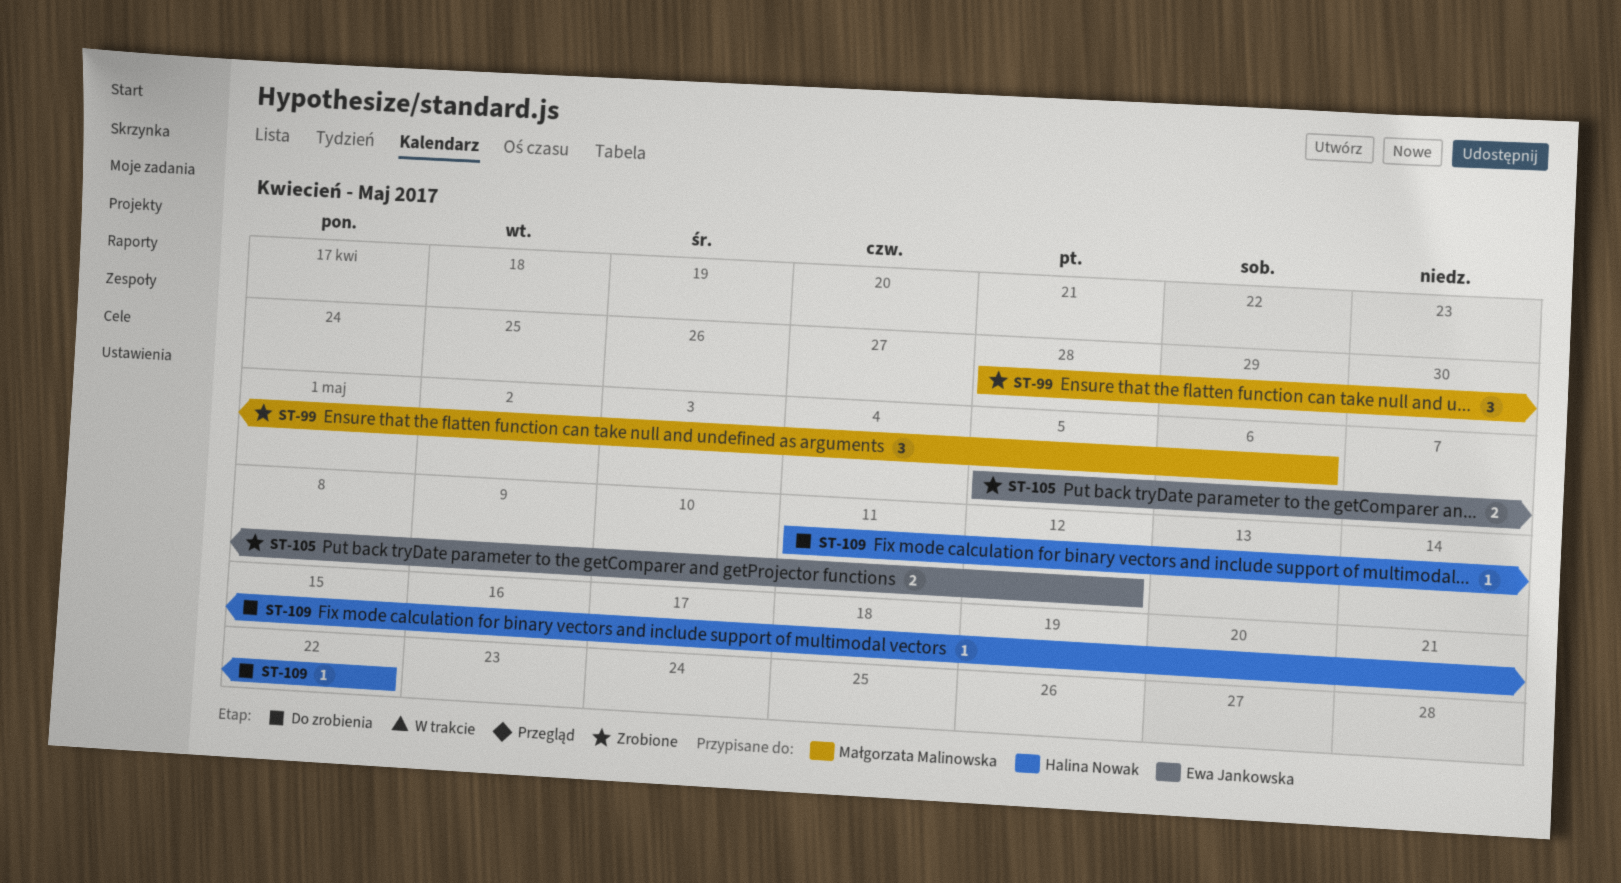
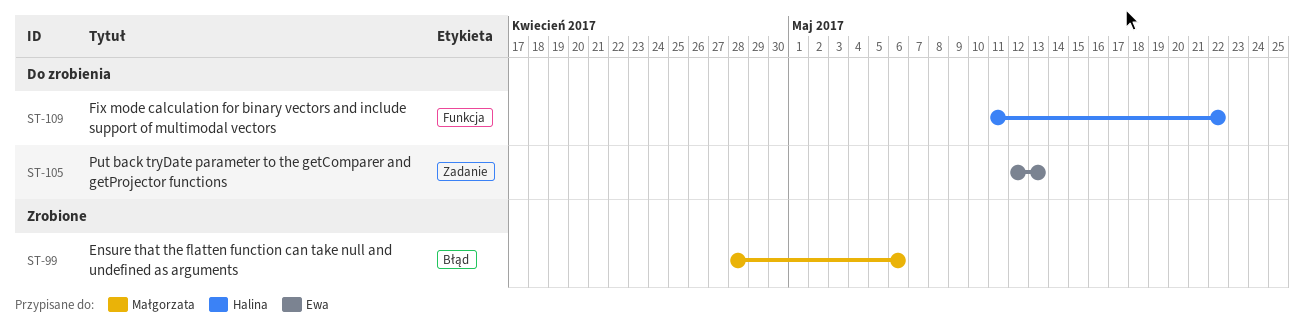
ST-105, status: Zrobione -> Do zrobienia
ST-105, start: May 5 -> May 12
ST-105, due: May 12 -> May 13

